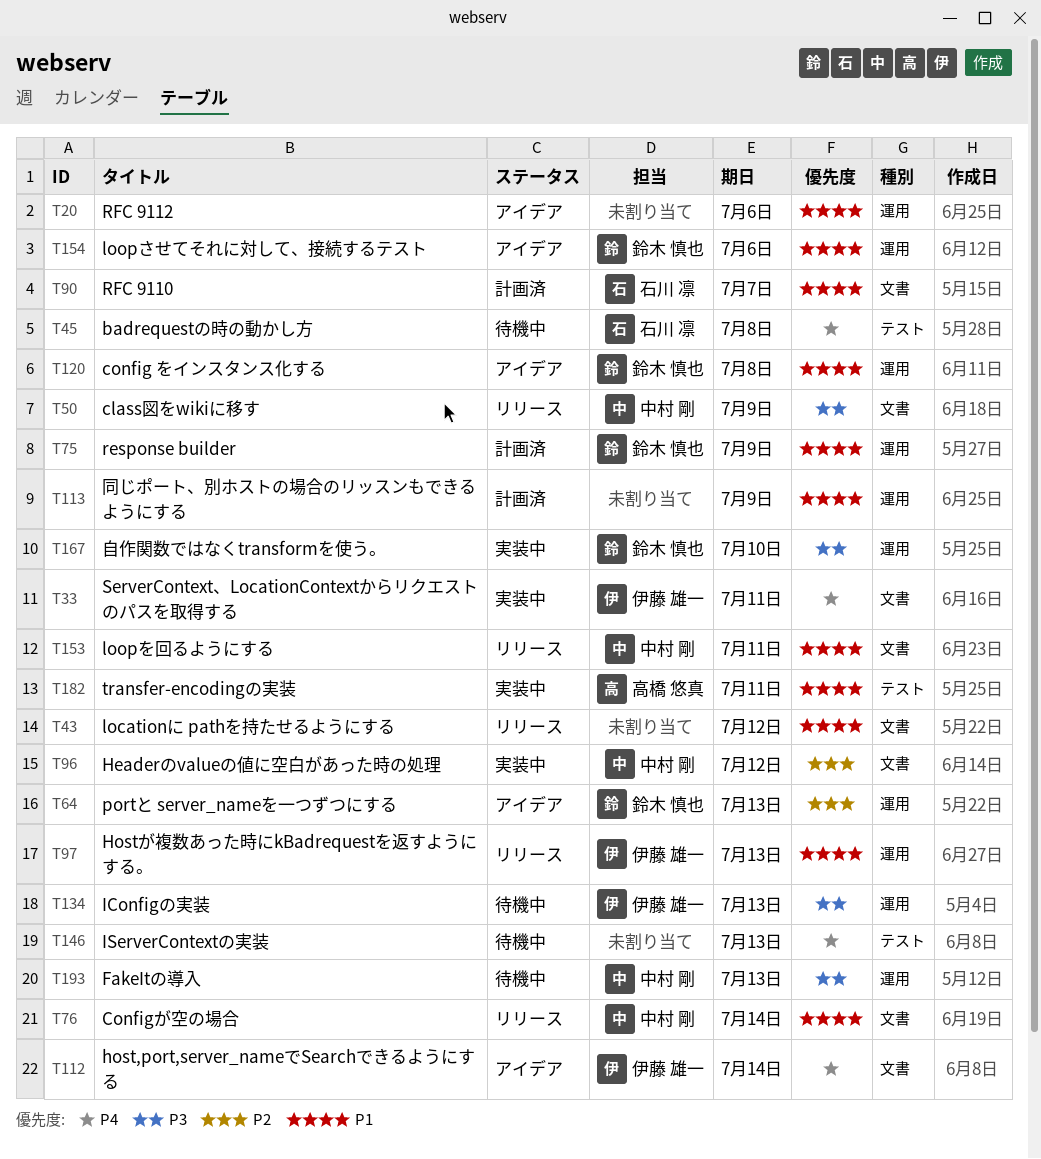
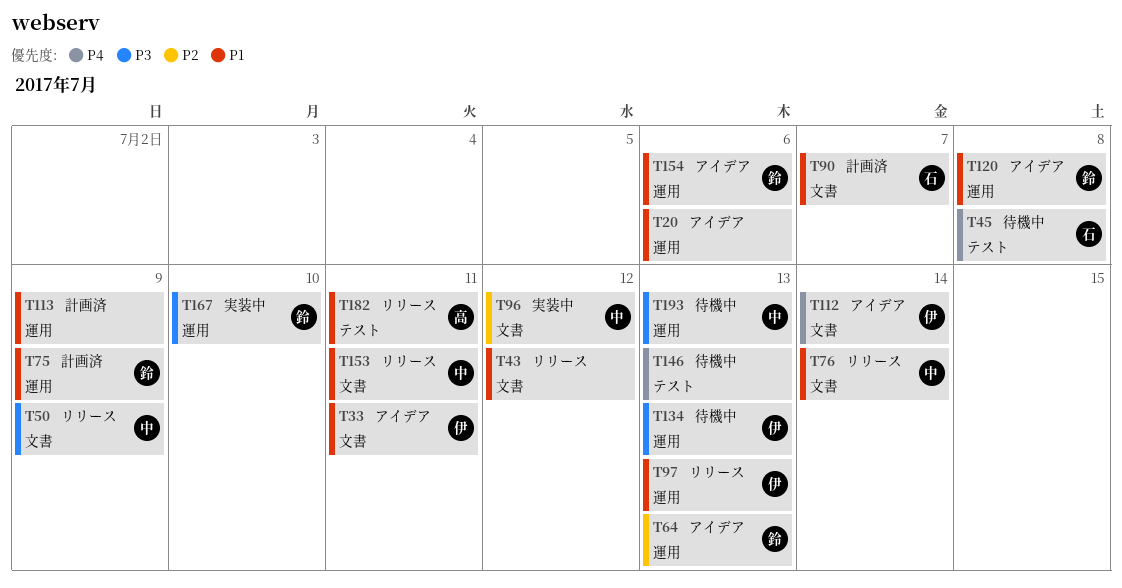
T33, status: 実装中 -> アイデア
T33, priority: P4 -> P1
T182, status: 実装中 -> リリース

